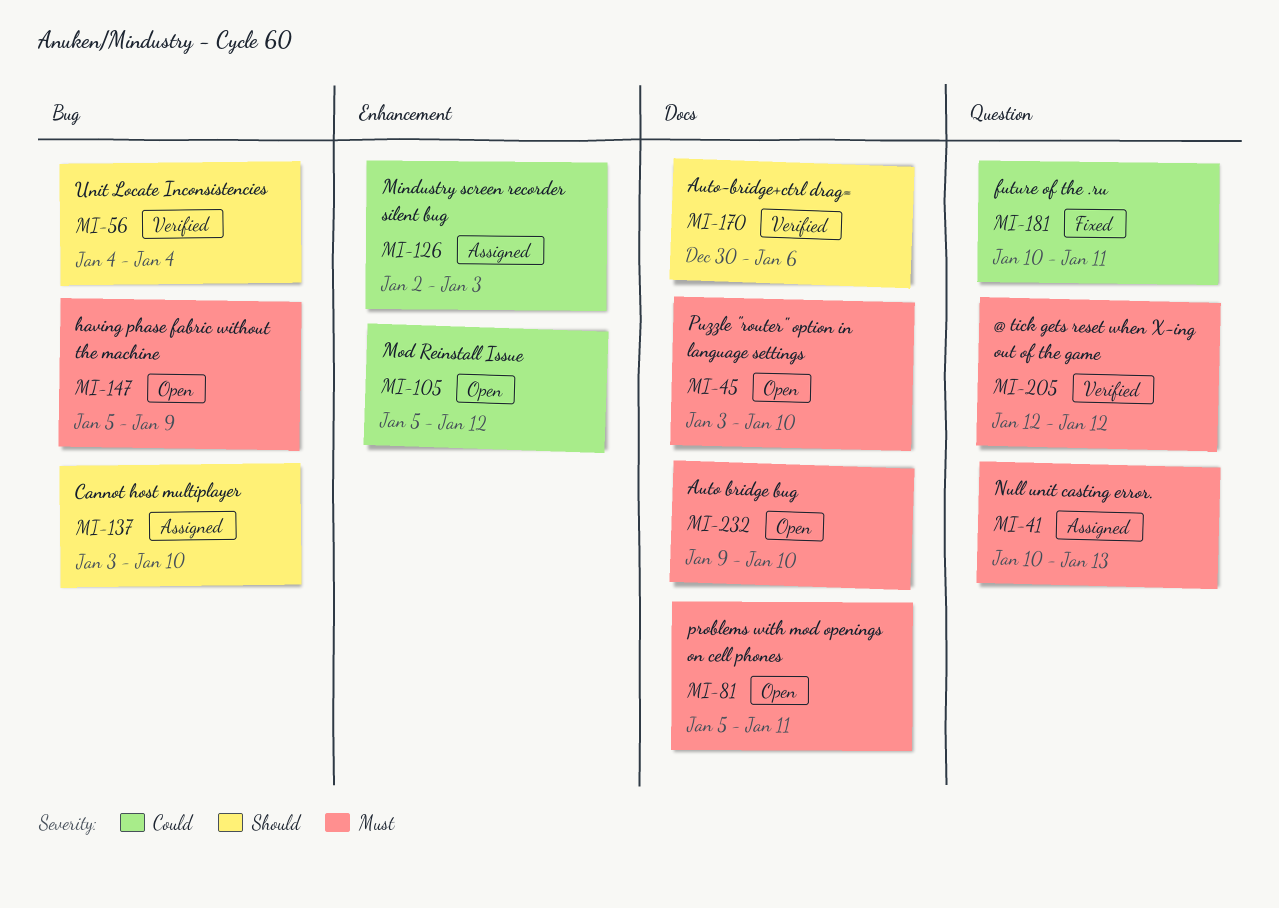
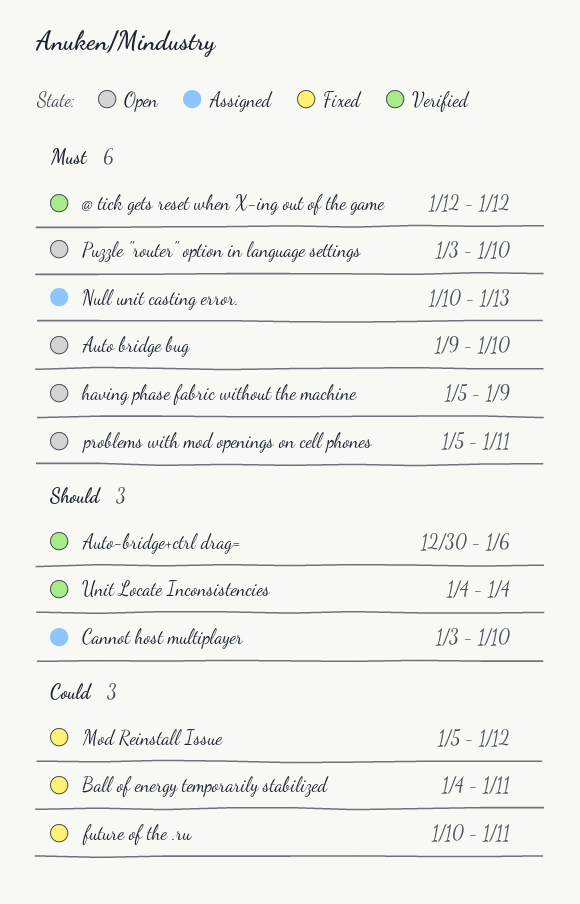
Ball of energy temporarily stabilized: none -> present
Mindustry screen recorder silent bug: present -> none
Mod Reinstall Issue, status: Open -> Fixed

